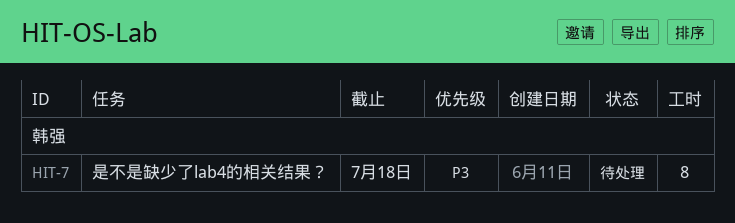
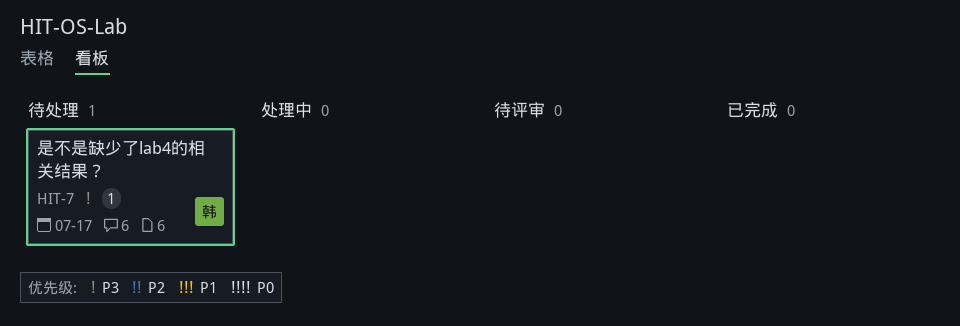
HIT-7, estimate: 8 -> 1
HIT-7, due: Jul 18 -> Jul 17

